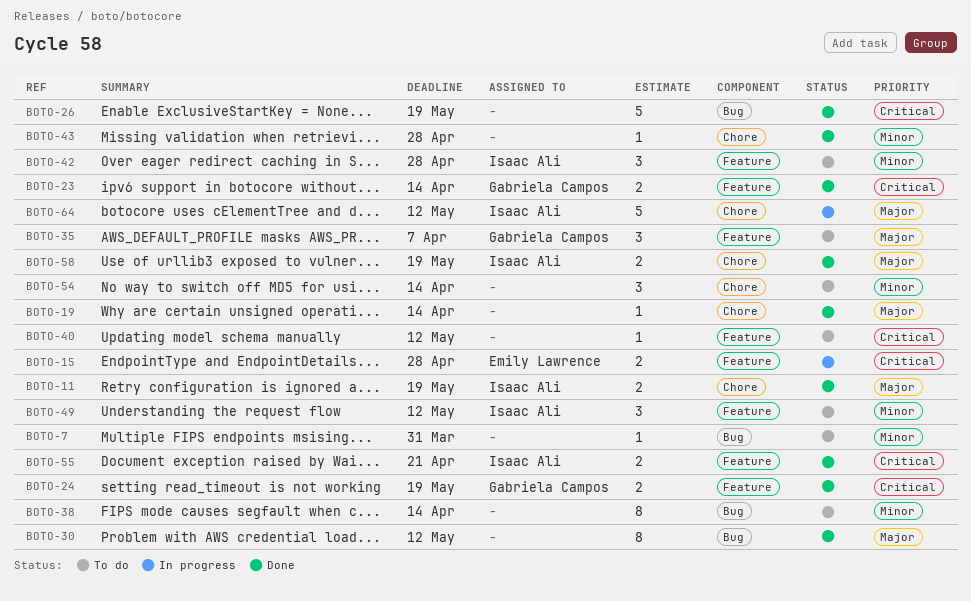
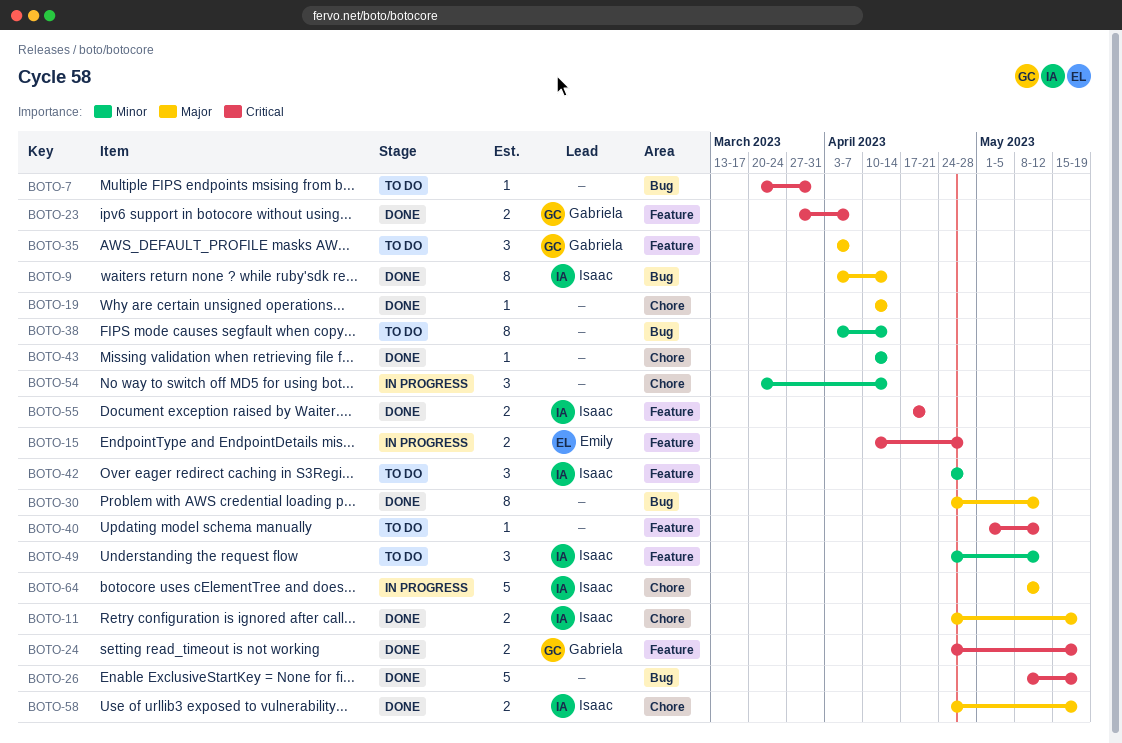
BOTO-7, priority: Minor -> Critical
BOTO-9: none -> present
BOTO-23, due: Apr 14 -> Apr 7
BOTO-43, due: Apr 28 -> Apr 14
BOTO-54, status: To do -> In progress

